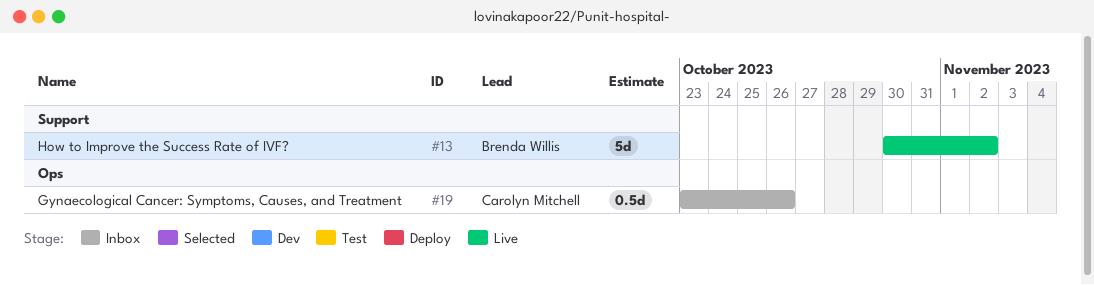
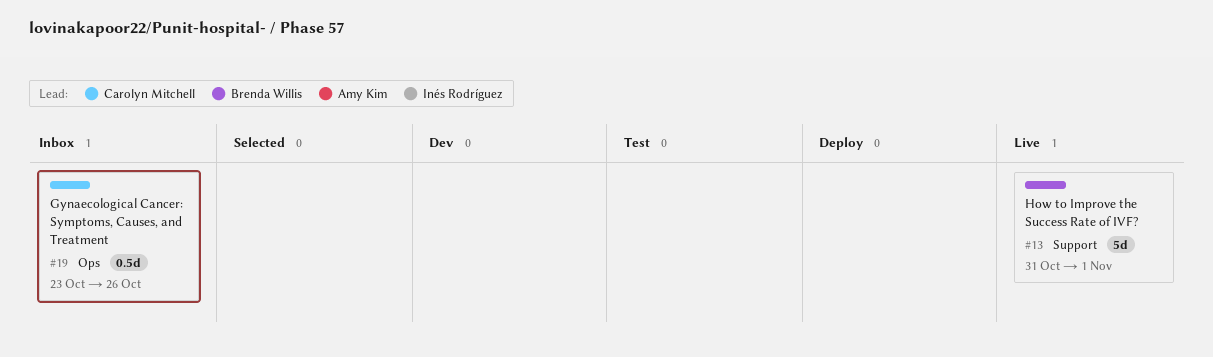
#13, start: Oct 30 -> Oct 31
#13, due: Nov 2 -> Nov 1

